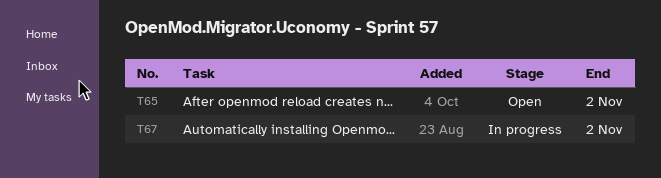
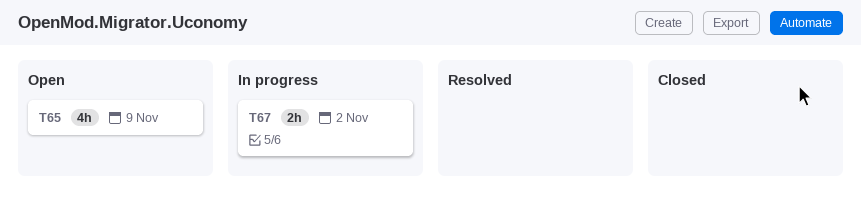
T65, due: Nov 2 -> Nov 9

